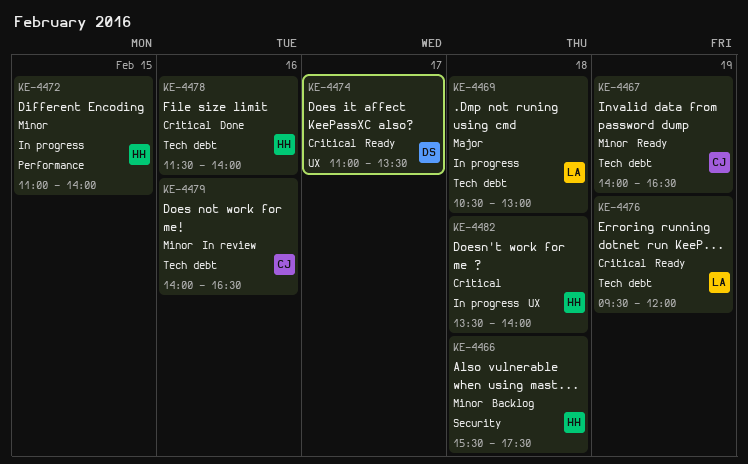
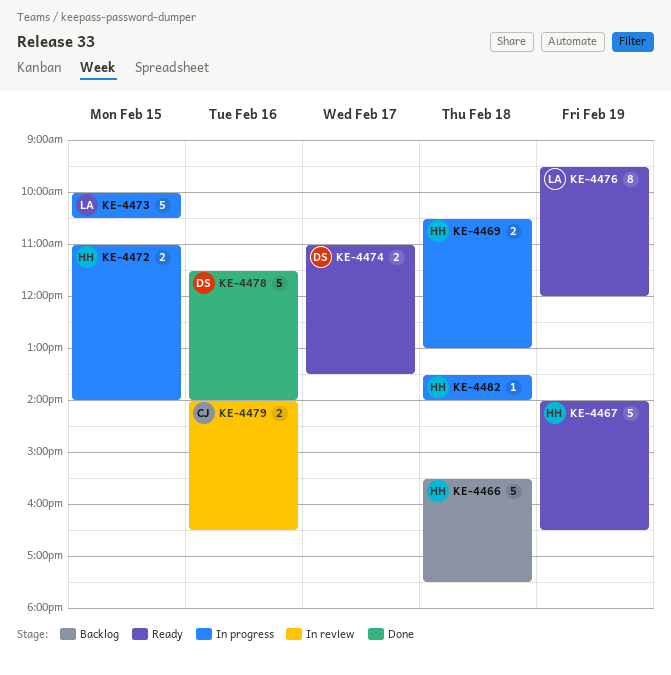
KE-4467, owner: CJ -> HH
KE-4469, owner: LA -> HH
KE-4473: none -> present
KE-4478, owner: HH -> DS

